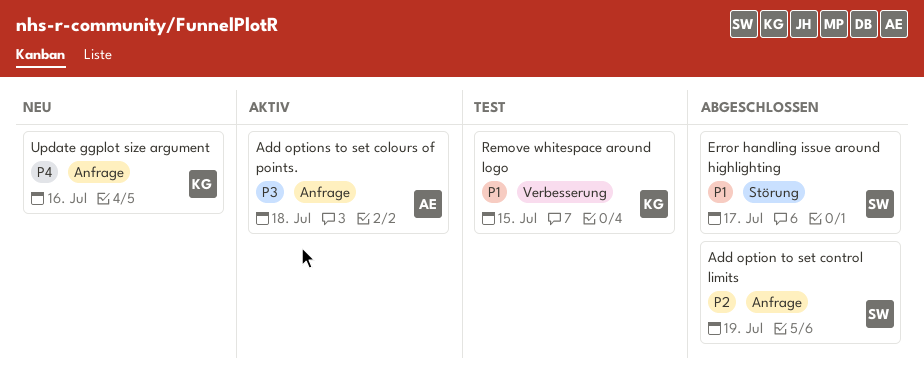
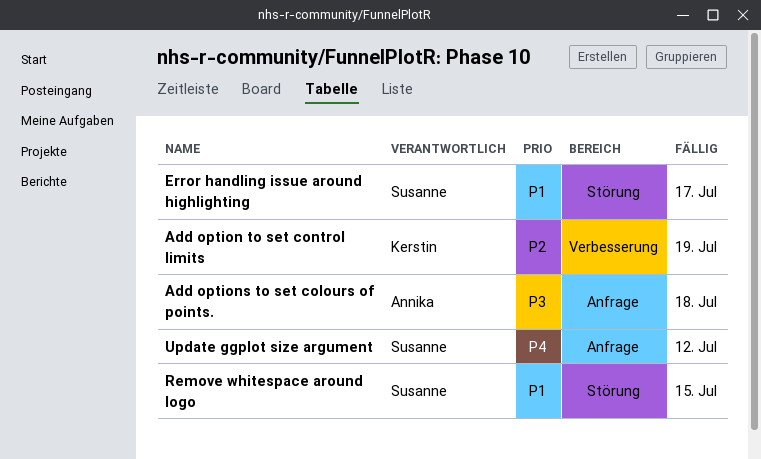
Add option to set control limits, owner: Susanne -> Kerstin
Add option to set control limits, label: Anfrage -> Verbesserung
Remove whitespace around logo, owner: Kerstin -> Susanne
Remove whitespace around logo, label: Verbesserung -> Störung
Update ggplot size argument, owner: Kerstin -> Susanne
Update ggplot size argument, due: Jul 16 -> Jul 12

